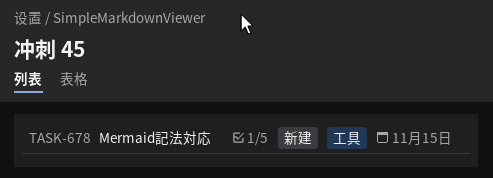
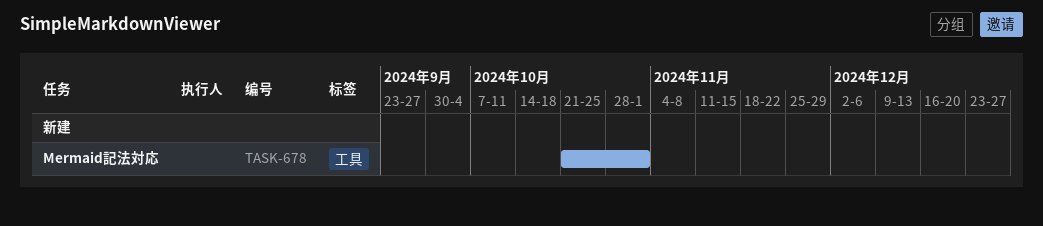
TASK-678, due: Nov 15 -> Nov 1

